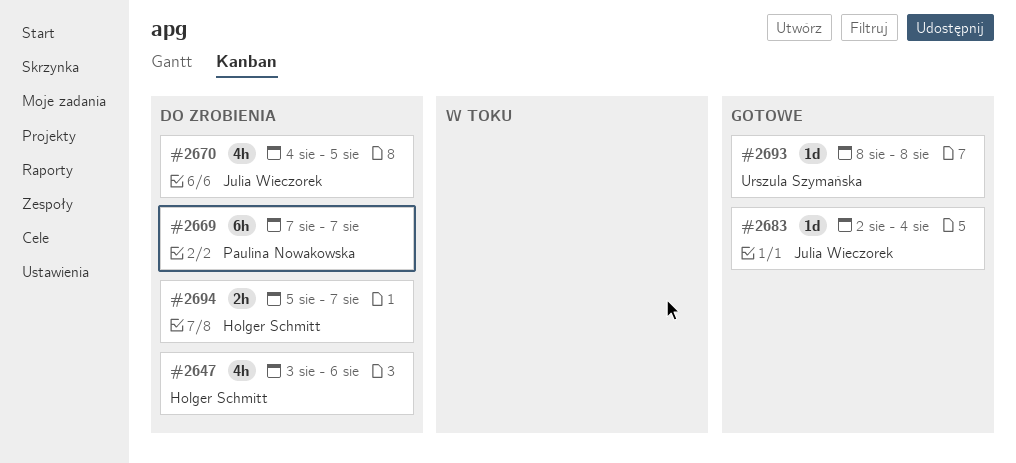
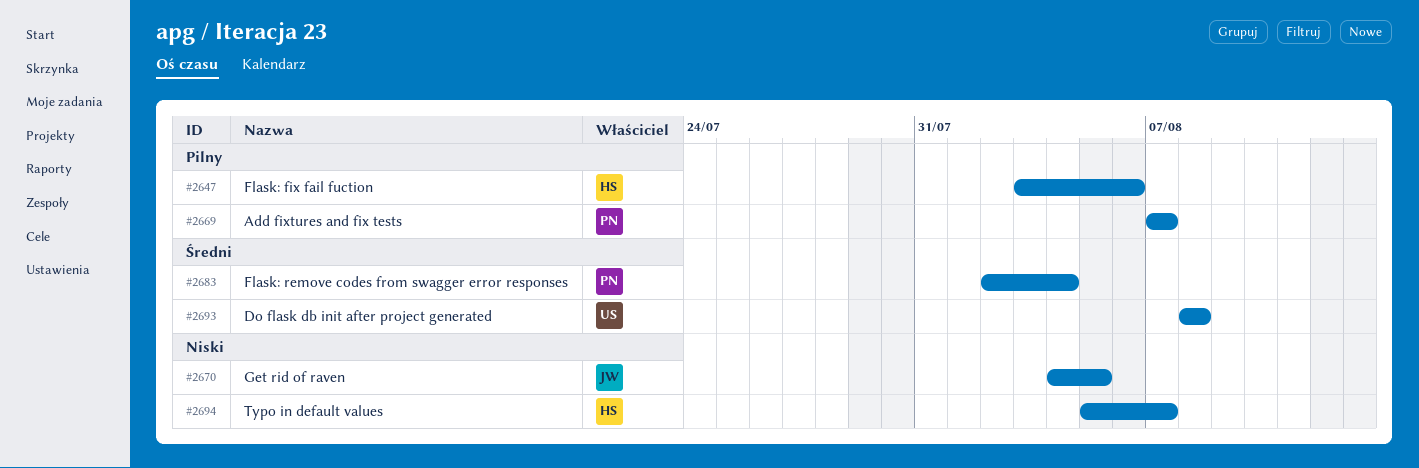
#2683, owner: Julia Wieczorek -> Paulina Nowakowska

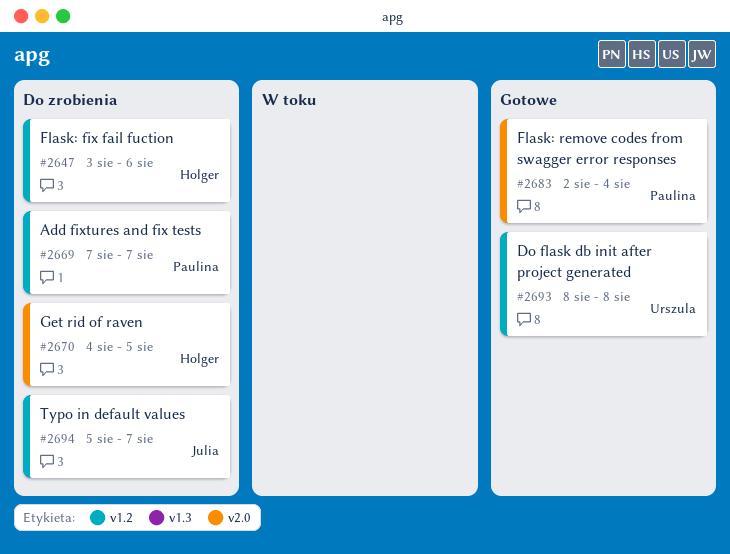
#2670, owner: Julia -> Holger
#2694, owner: Holger -> Julia

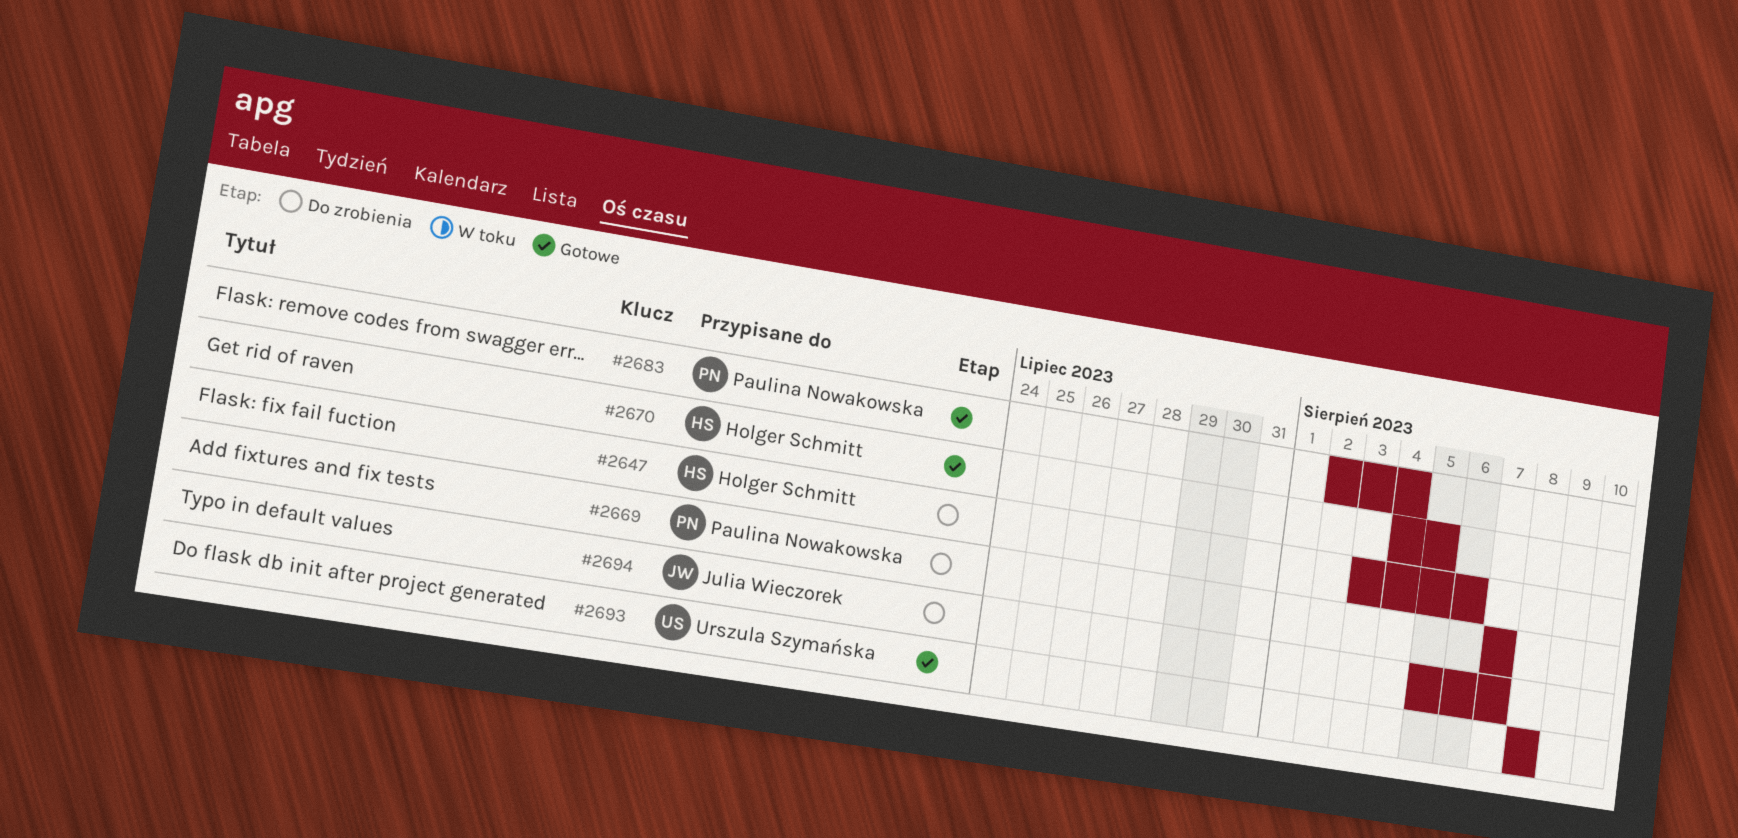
#2670, status: Do zrobienia -> Gotowe

